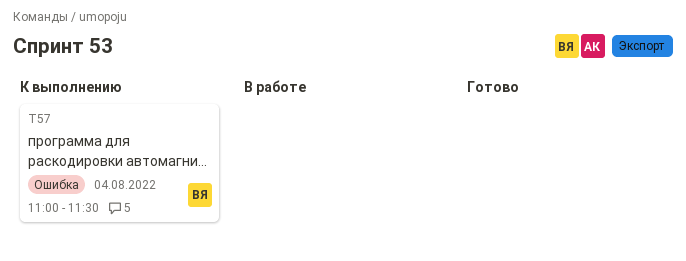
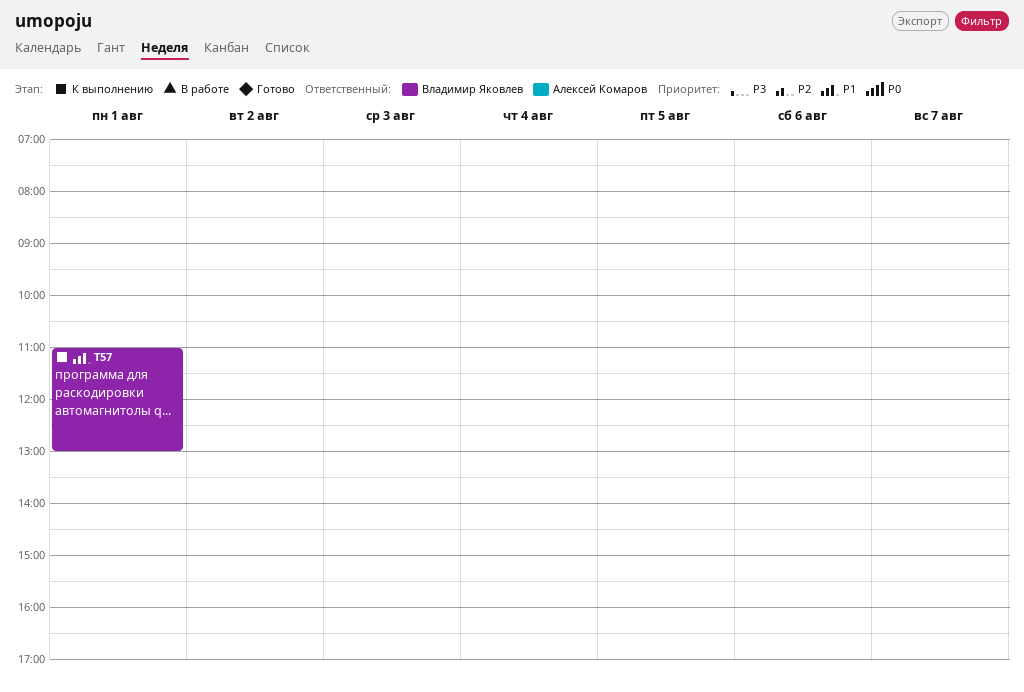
T57, day: Aug 4 -> Aug 1
T57, ends: 11:30 -> 13:00

